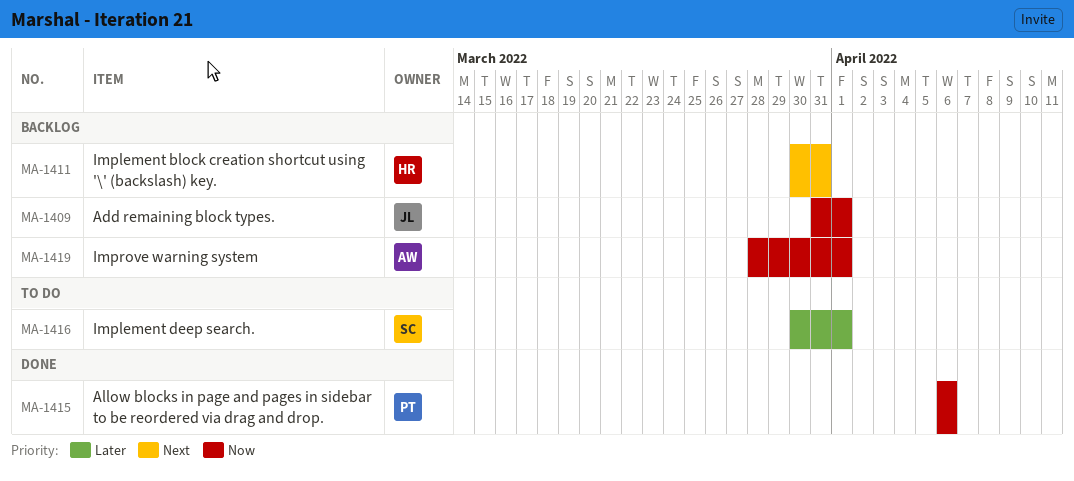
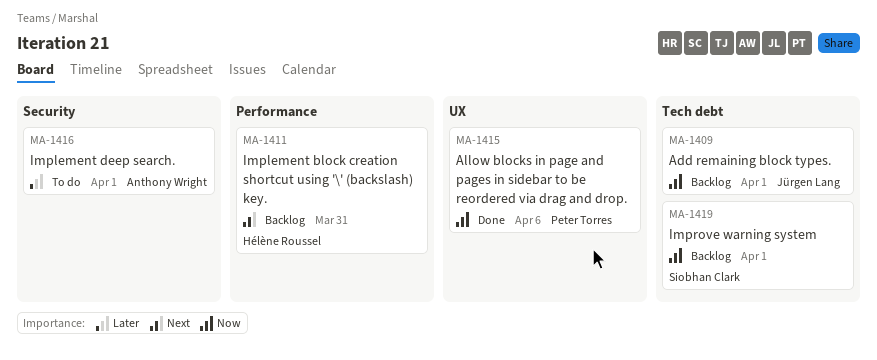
MA-1416, owner: Siobhan Clark -> Anthony Wright
MA-1419, owner: Anthony Wright -> Siobhan Clark

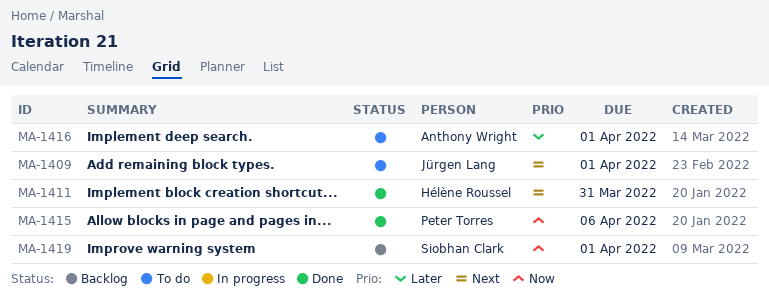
MA-1409, status: Backlog -> To do
MA-1409, priority: Now -> Next
MA-1411, status: Backlog -> Done

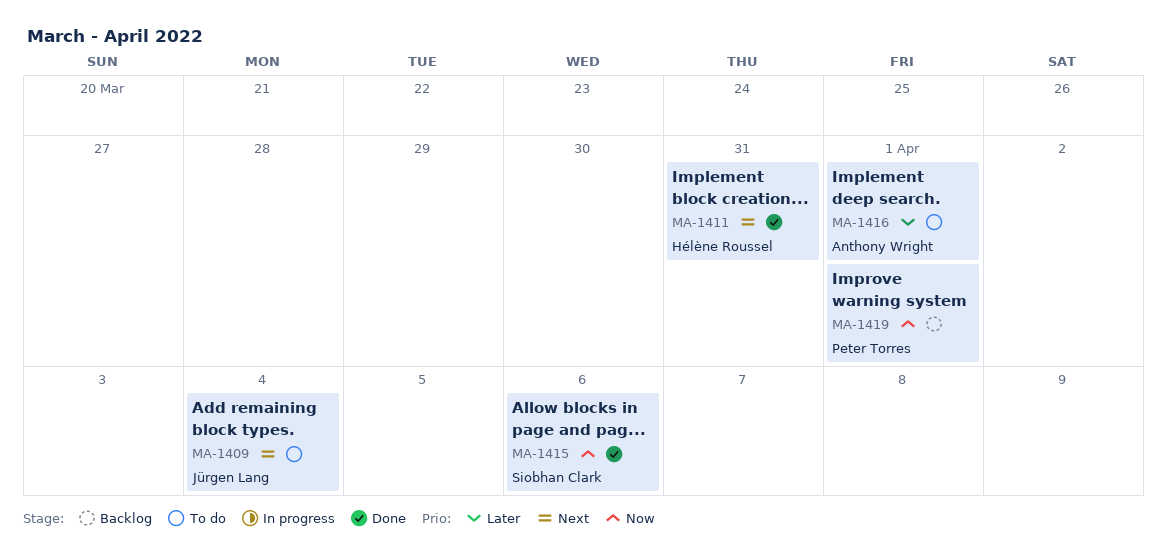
MA-1409, due: Apr 1 -> Apr 4
MA-1415, owner: Peter Torres -> Siobhan Clark
MA-1419, owner: Siobhan Clark -> Peter Torres

